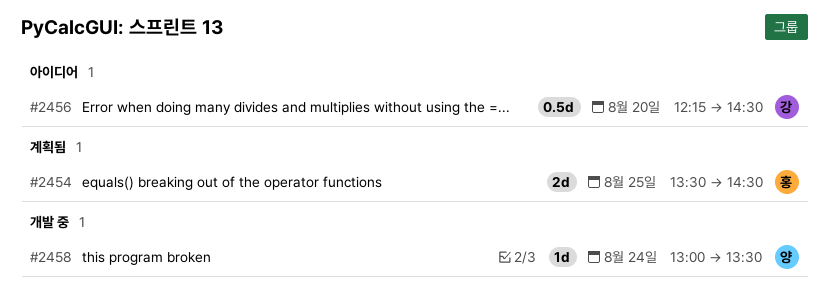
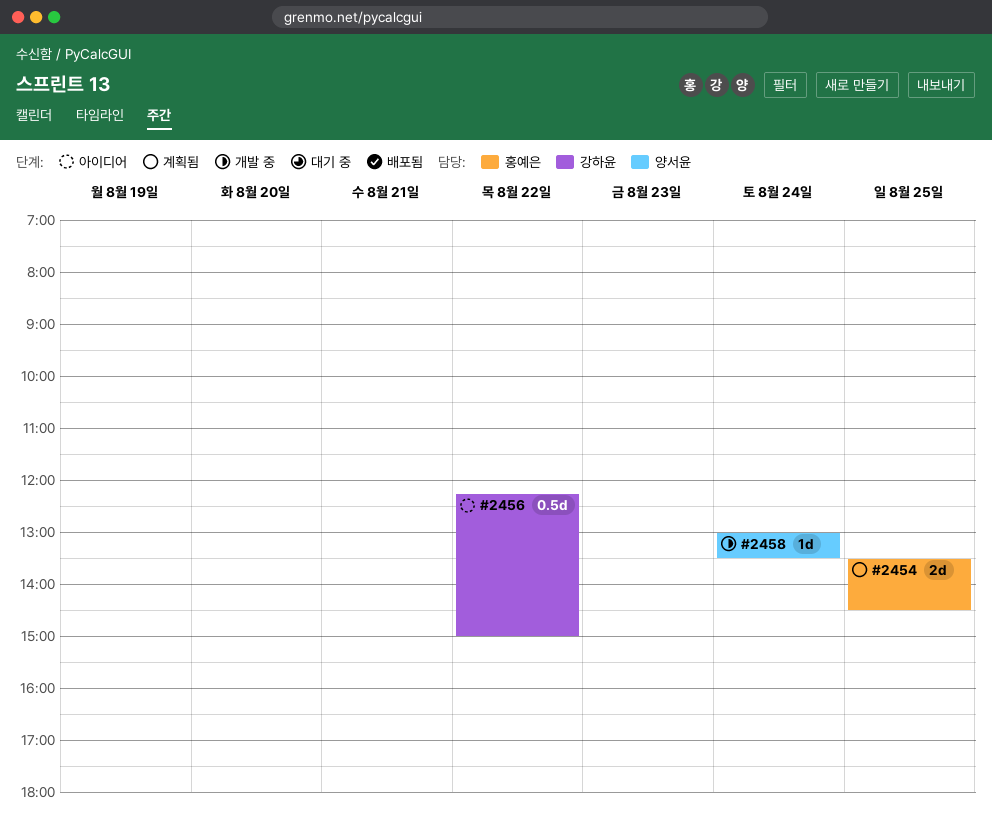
#2456, day: Aug 20 -> Aug 22
#2456, ends: 14:30 -> 15:00

